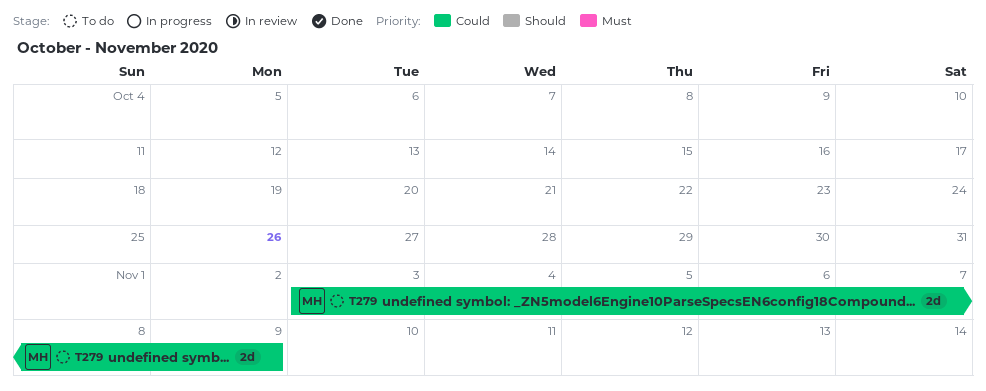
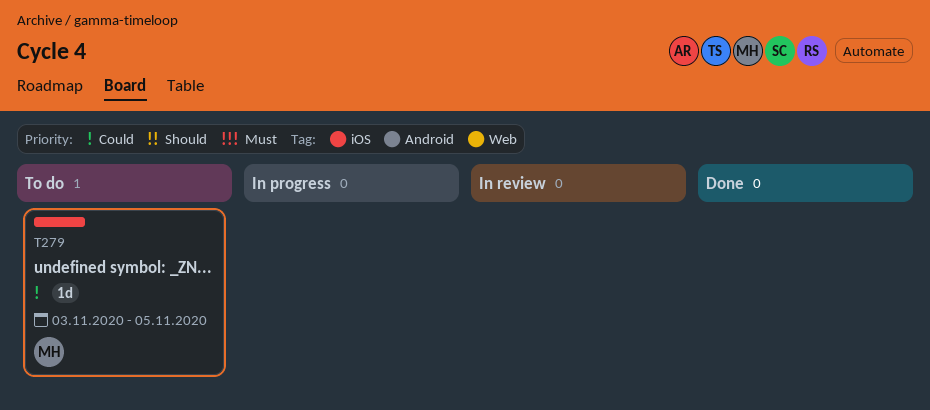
T279, estimate: 2d -> 1d
T279, due: Nov 9 -> Nov 5

